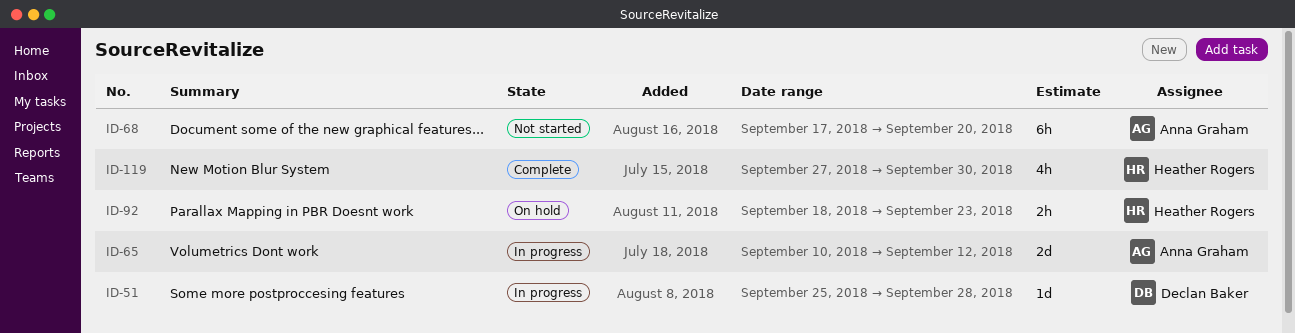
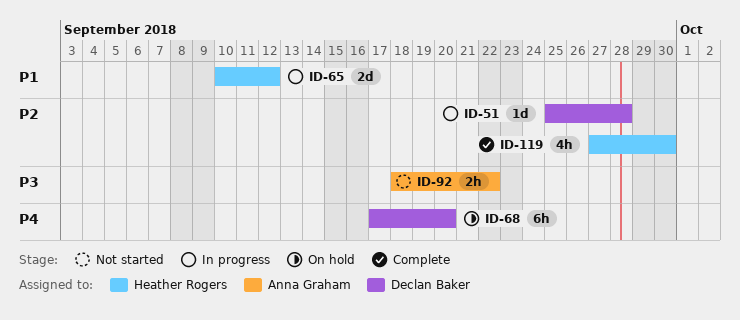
ID-65, owner: Anna Graham -> Heather Rogers
ID-68, status: Not started -> On hold
ID-68, owner: Anna Graham -> Declan Baker
ID-92, status: On hold -> Not started
ID-92, owner: Heather Rogers -> Anna Graham
ID-92, due: Sep 23 -> Sep 22

